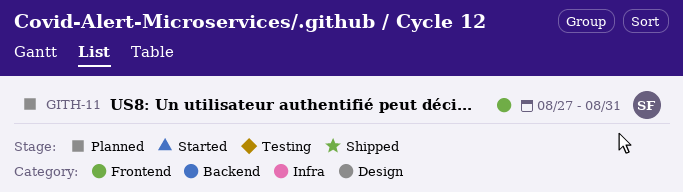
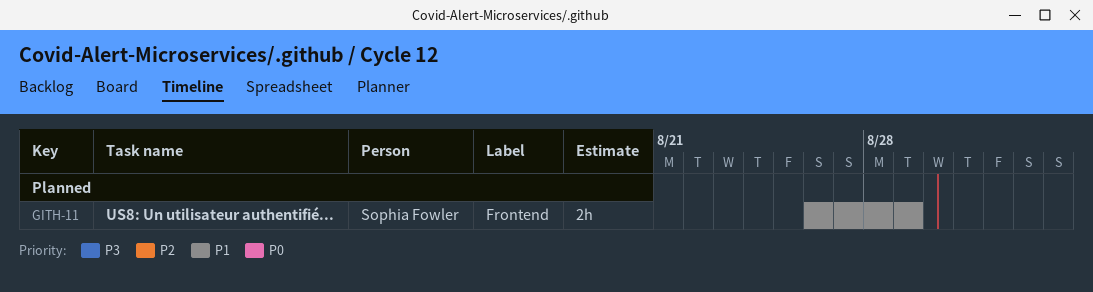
GITH-11, start: Aug 27 -> Aug 26
GITH-11, due: Aug 31 -> Aug 29

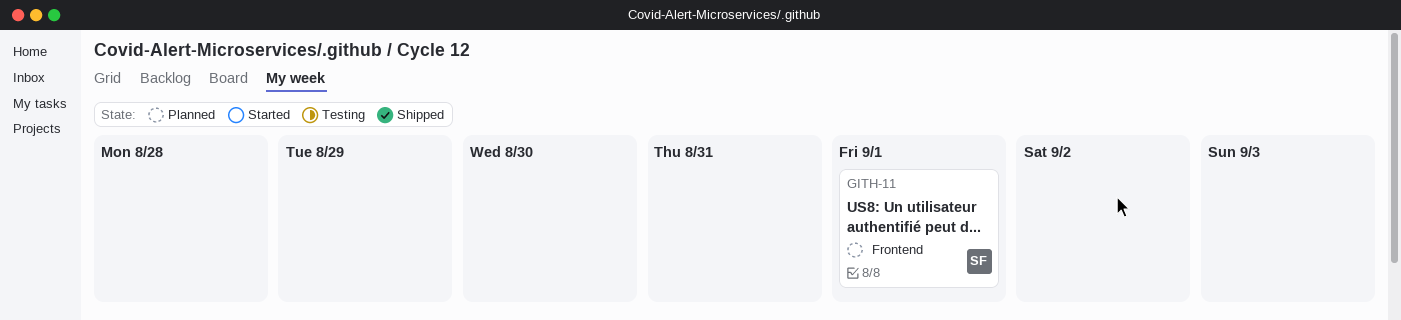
GITH-11, due: Aug 29 -> Sep 1

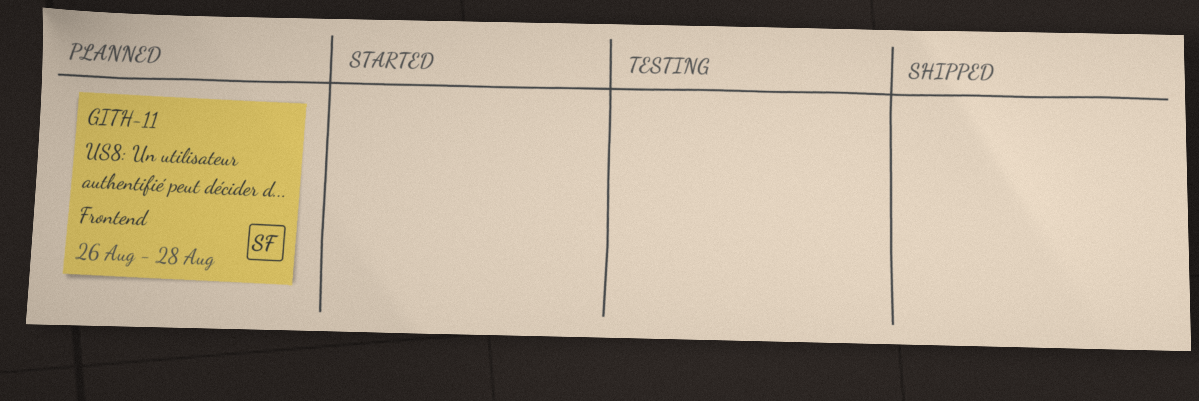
GITH-11, due: Sep 1 -> Aug 28

